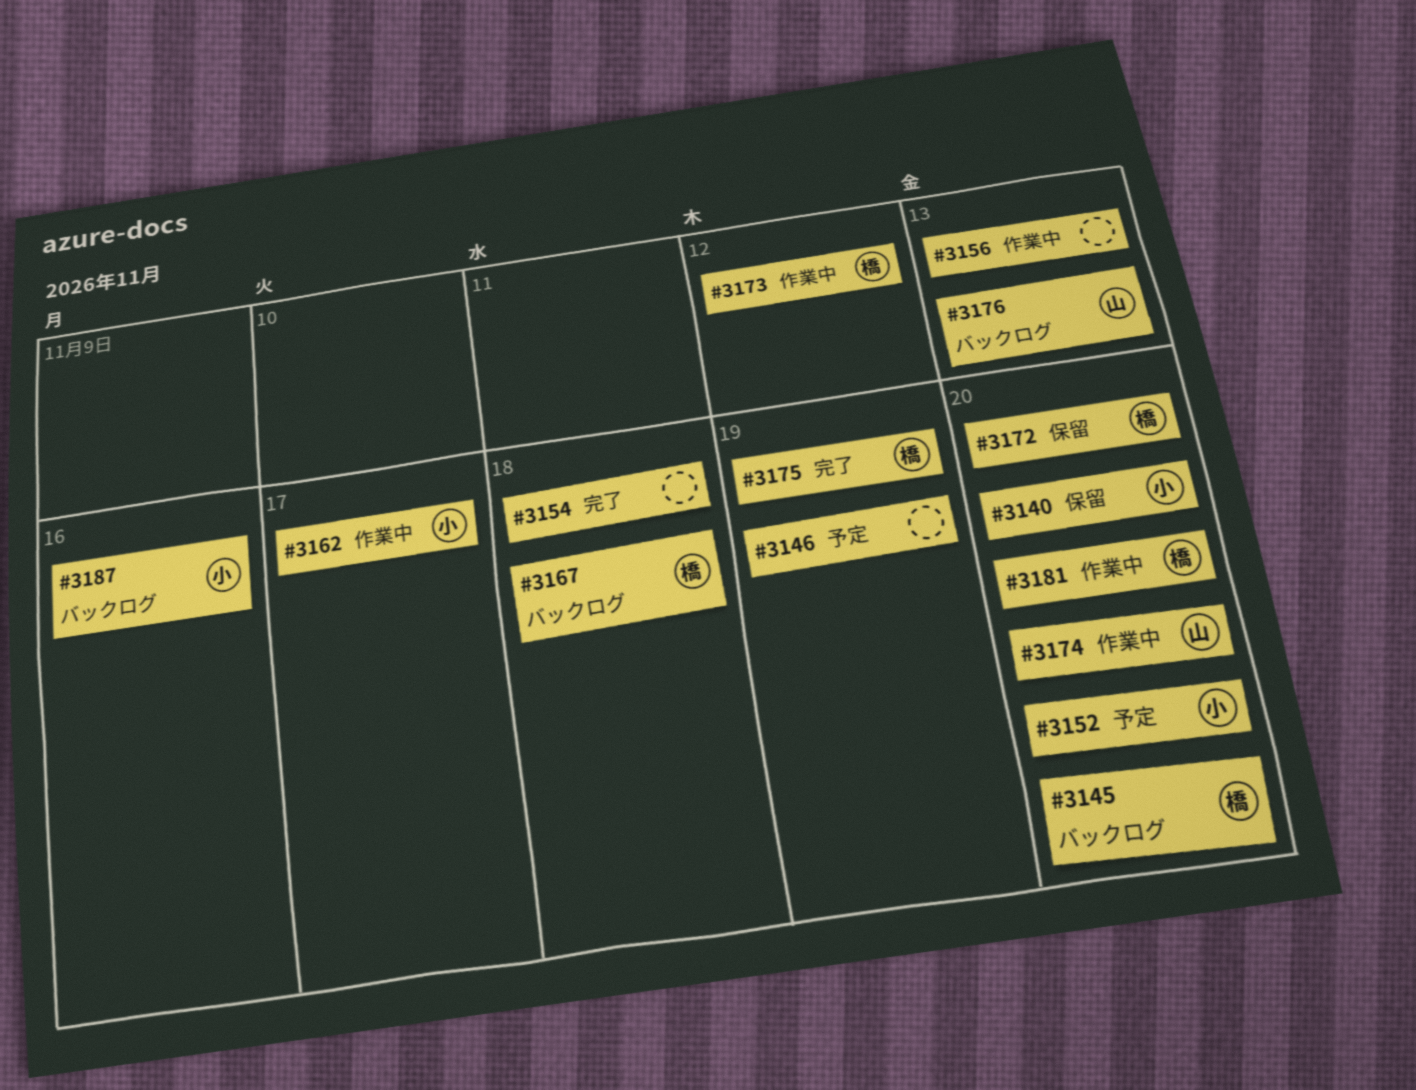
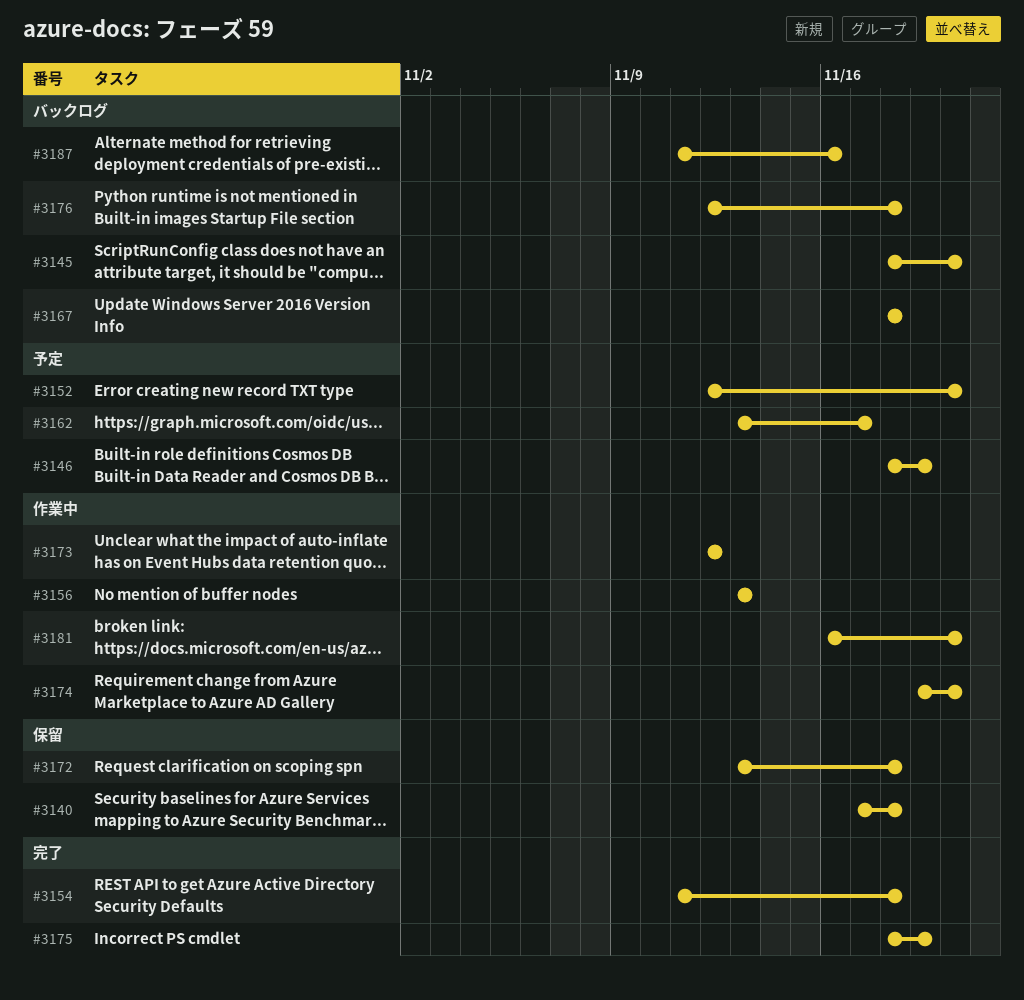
#3140, due: Nov 20 -> Nov 18
#3162, status: 作業中 -> 予定
#3172, due: Nov 20 -> Nov 18
#3176, due: Nov 13 -> Nov 18

